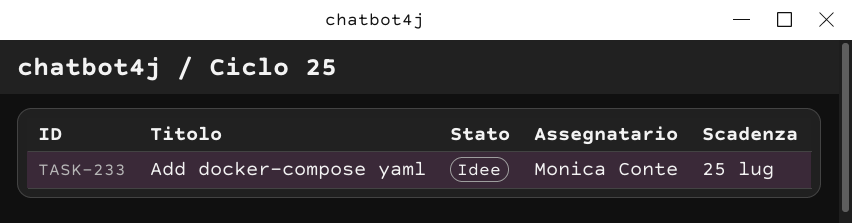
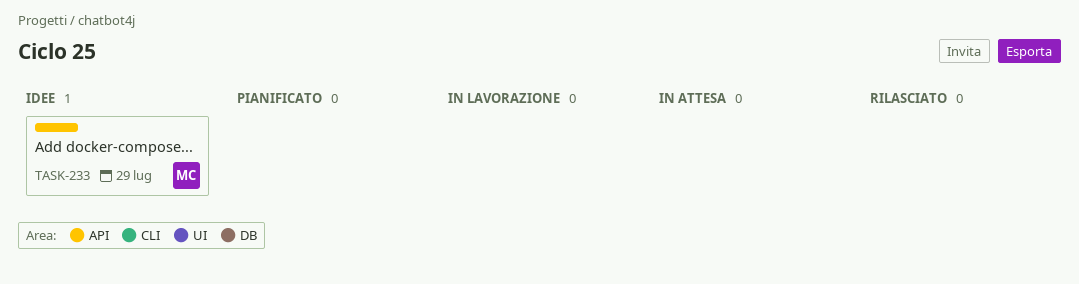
TASK-233, due: Jul 25 -> Jul 29

